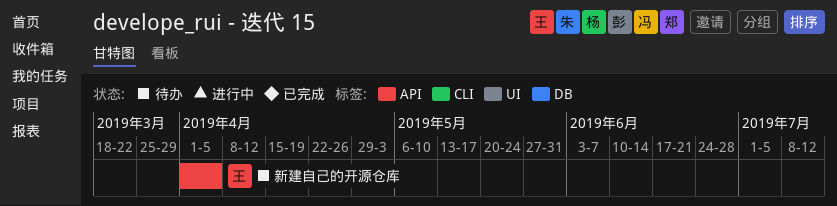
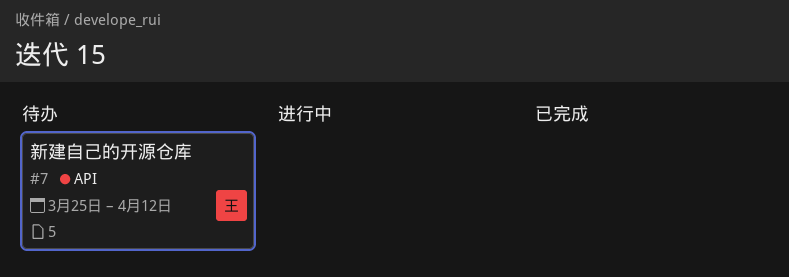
新建自己的开源仓库, start: Apr 1 -> Mar 25
新建自己的开源仓库, due: Apr 5 -> Apr 12

